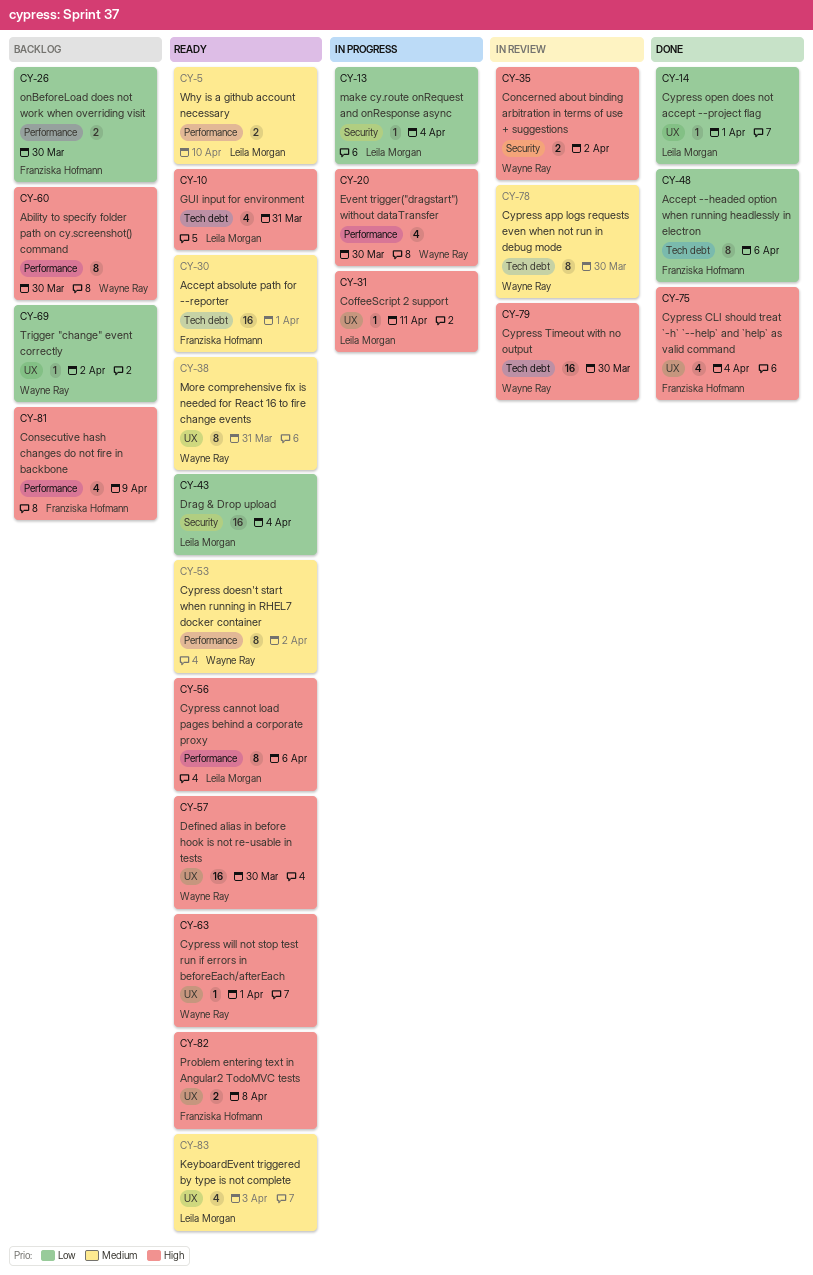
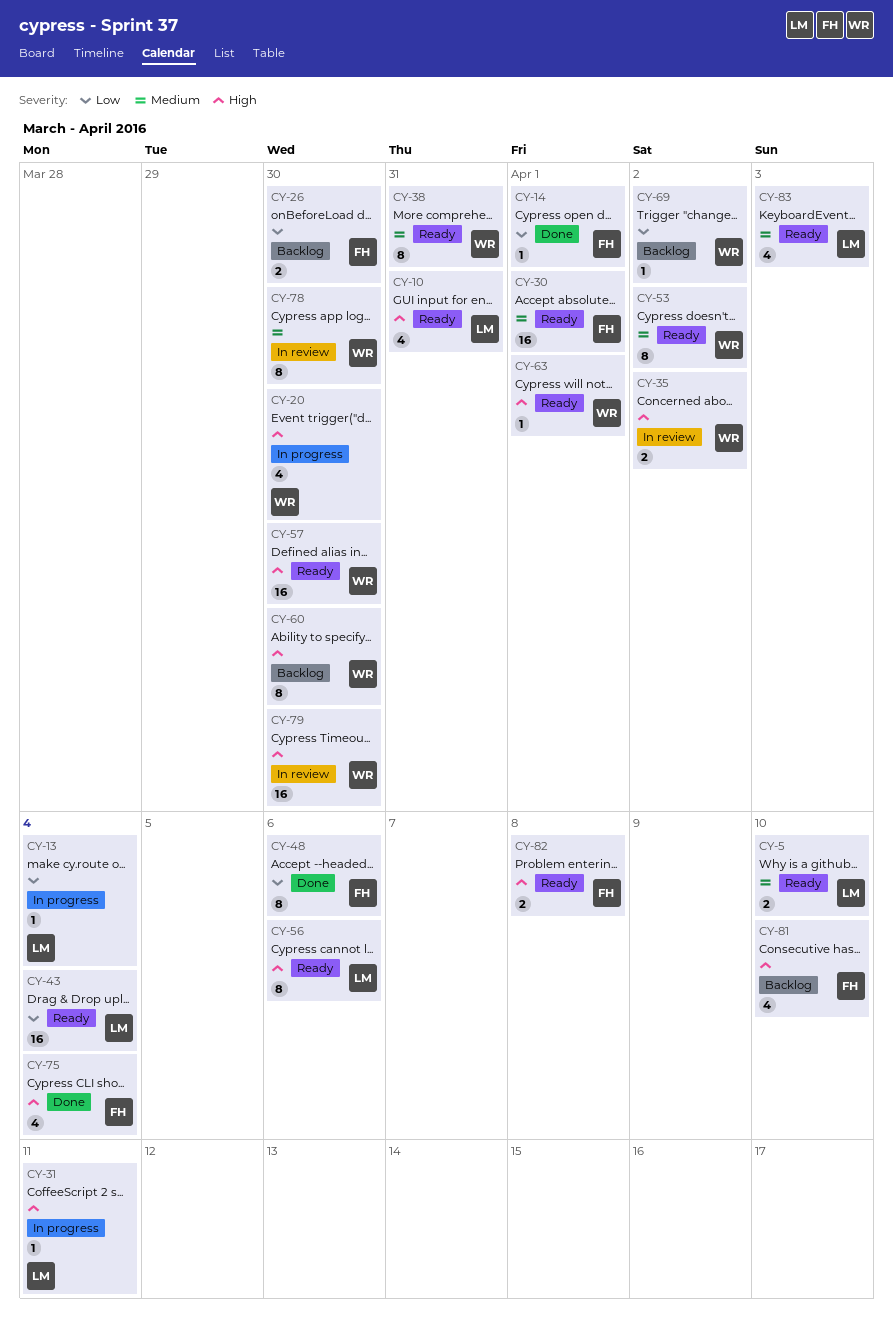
CY-14, owner: Leila Morgan -> Franziska Hofmann
CY-81, due: Apr 9 -> Apr 10

